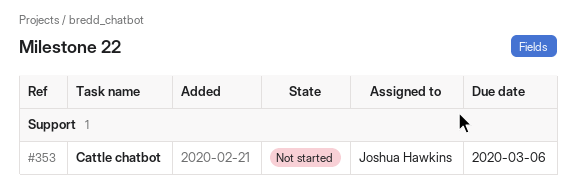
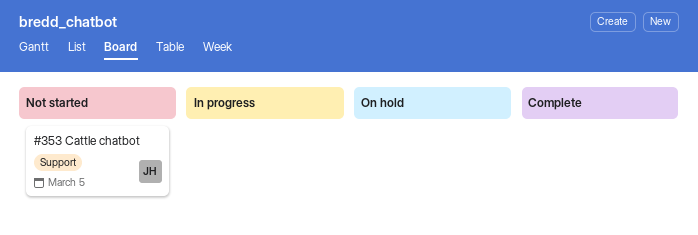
#353, due: Mar 6 -> Mar 5

